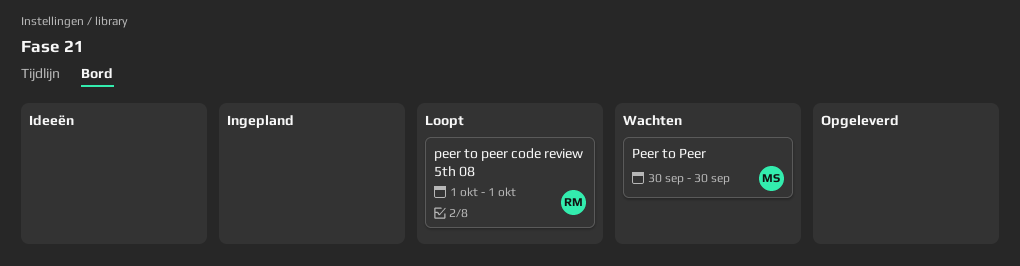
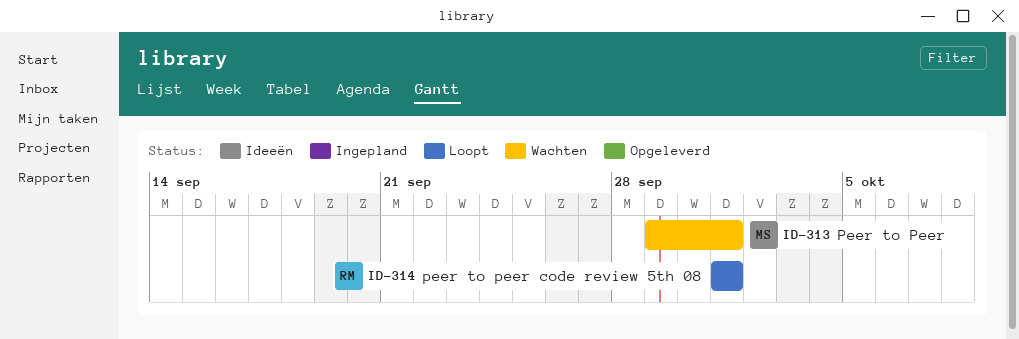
Peer to Peer, start: Sep 30 -> Sep 29
Peer to Peer, due: Sep 30 -> Oct 1

